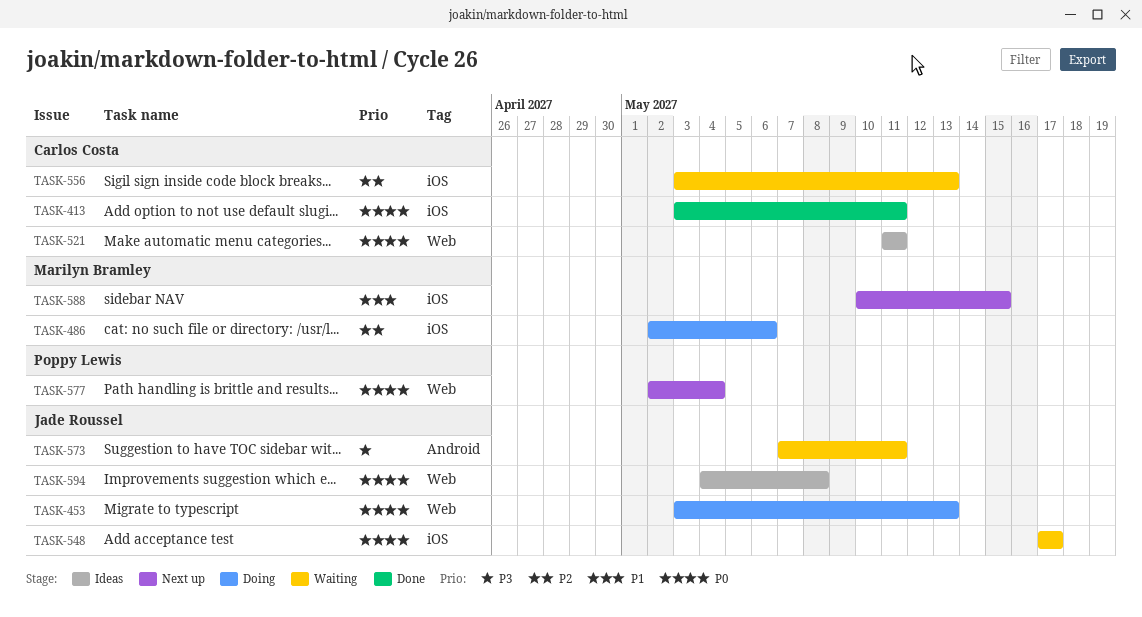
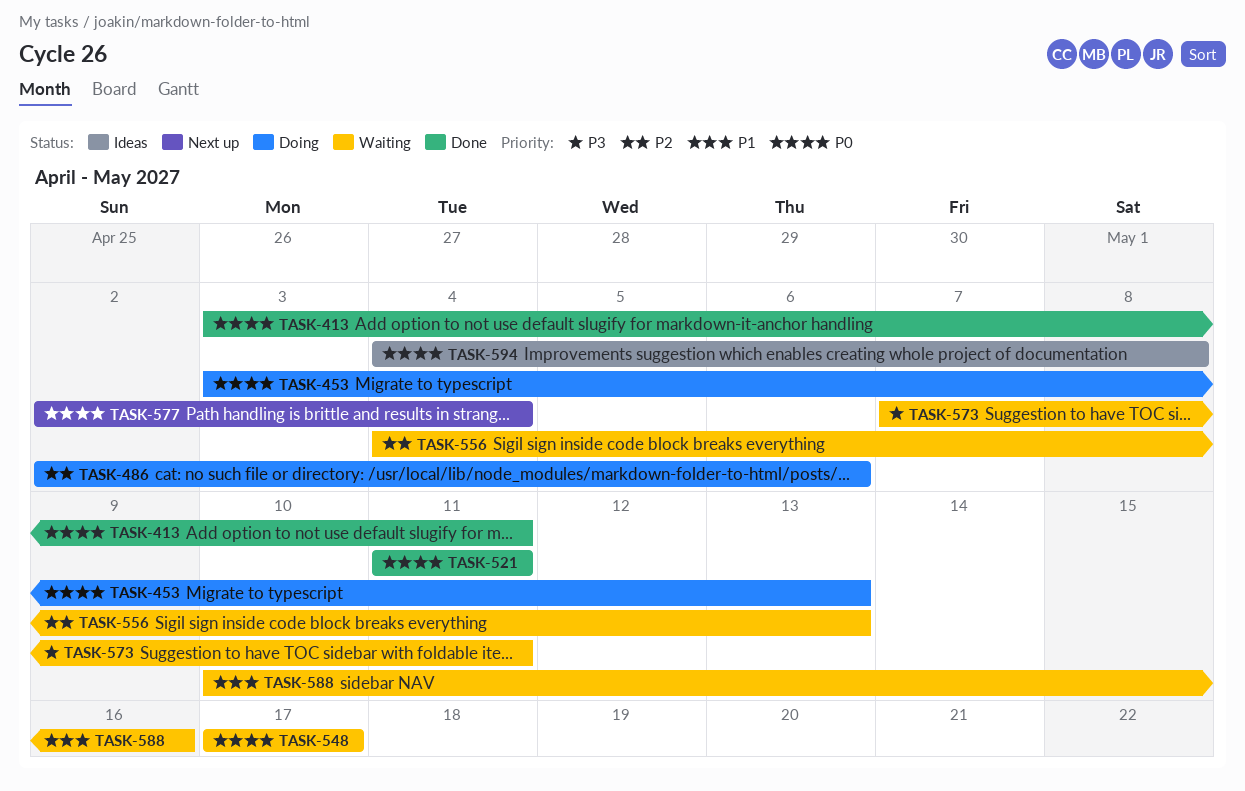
TASK-521, status: Ideas -> Done
TASK-556, start: May 3 -> May 4
TASK-588, status: Next up -> Waiting
TASK-588, due: May 15 -> May 16

